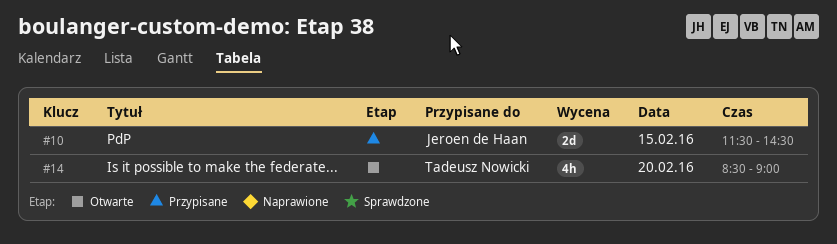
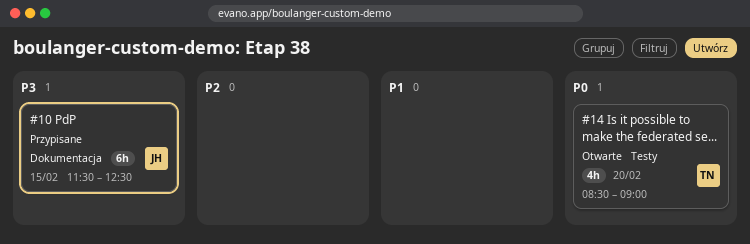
#10, estimate: 2d -> 6h
#10, ends: 14:30 -> 12:30

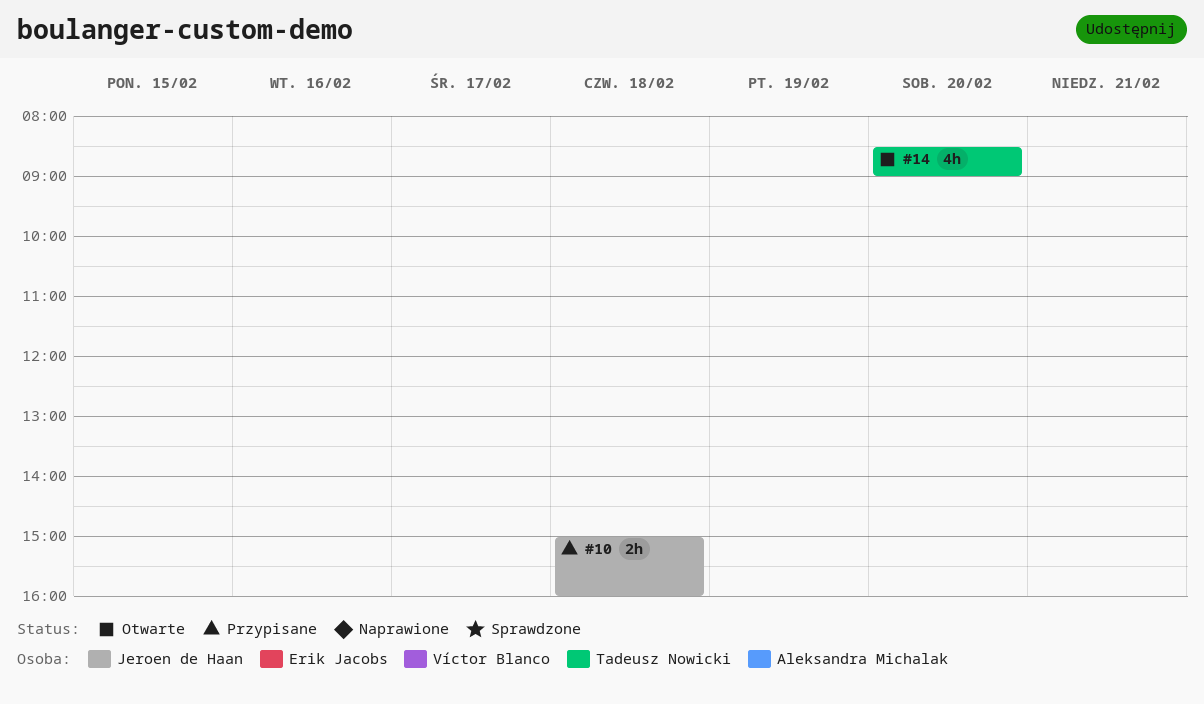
#10, estimate: 6h -> 2h
#10, day: Feb 15 -> Feb 18
#10, begins: 11:30 -> 15:00
#10, ends: 12:30 -> 16:00

